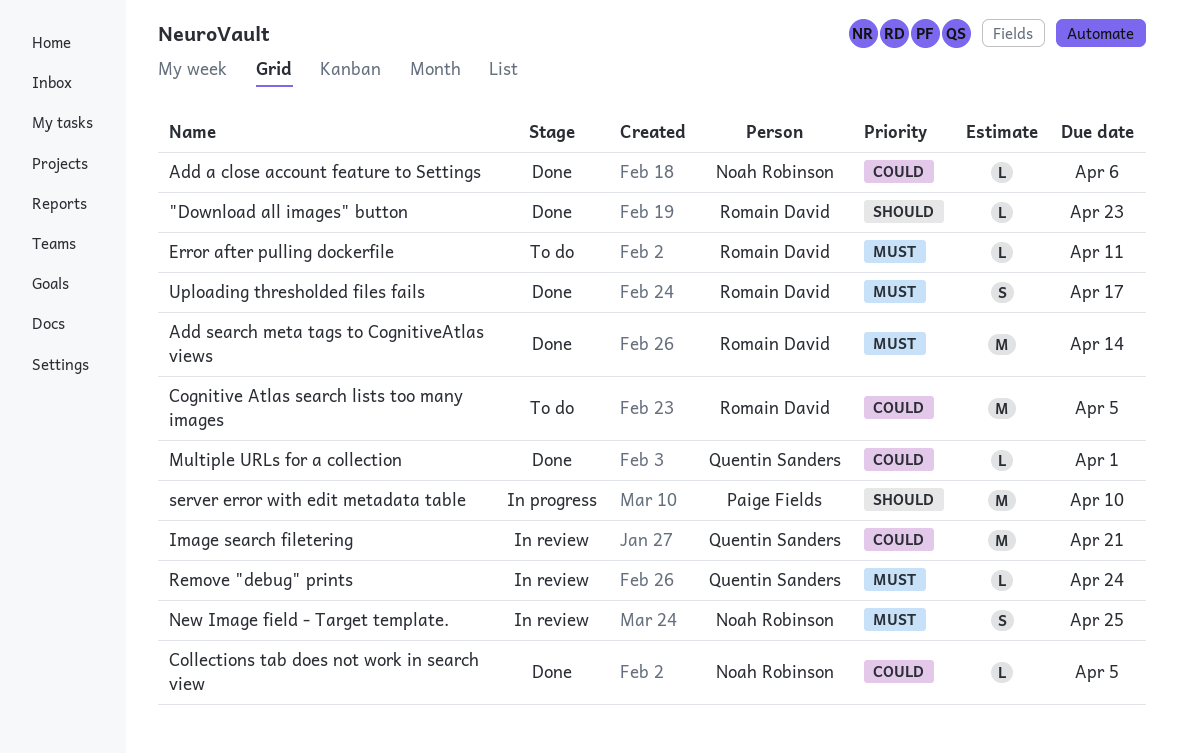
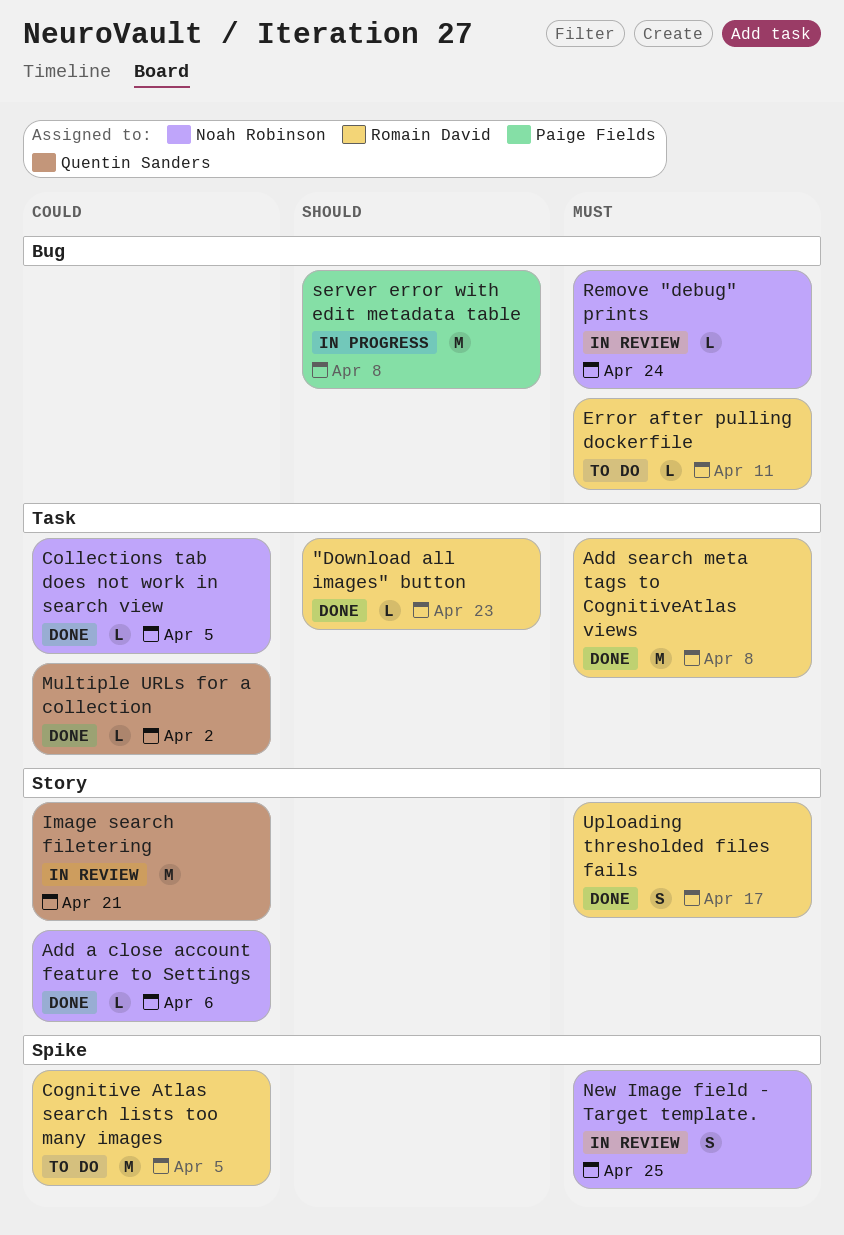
Add search meta tags to CognitiveAtlas views, due: Apr 14 -> Apr 8
Multiple URLs for a collection, due: Apr 1 -> Apr 2
Remove "debug" prints, owner: Quentin Sanders -> Noah Robinson
server error with edit metadata table, due: Apr 10 -> Apr 8

